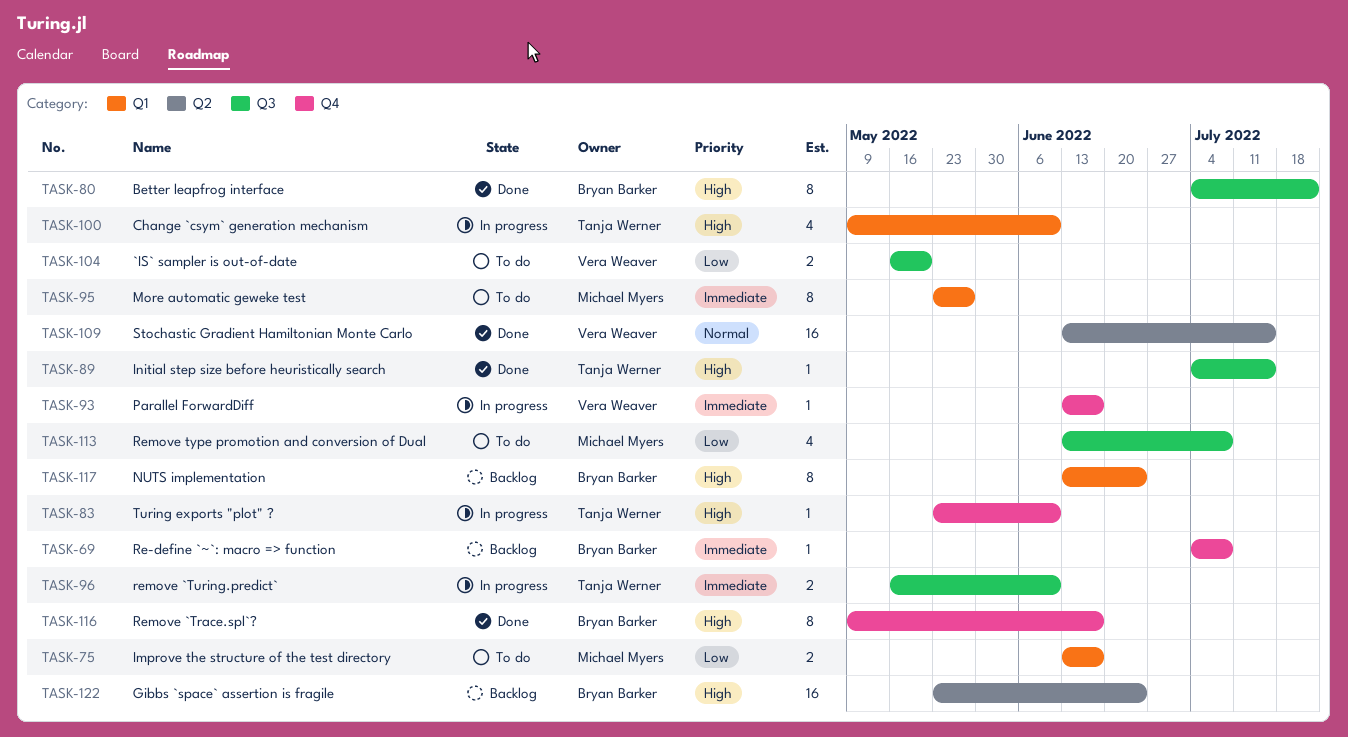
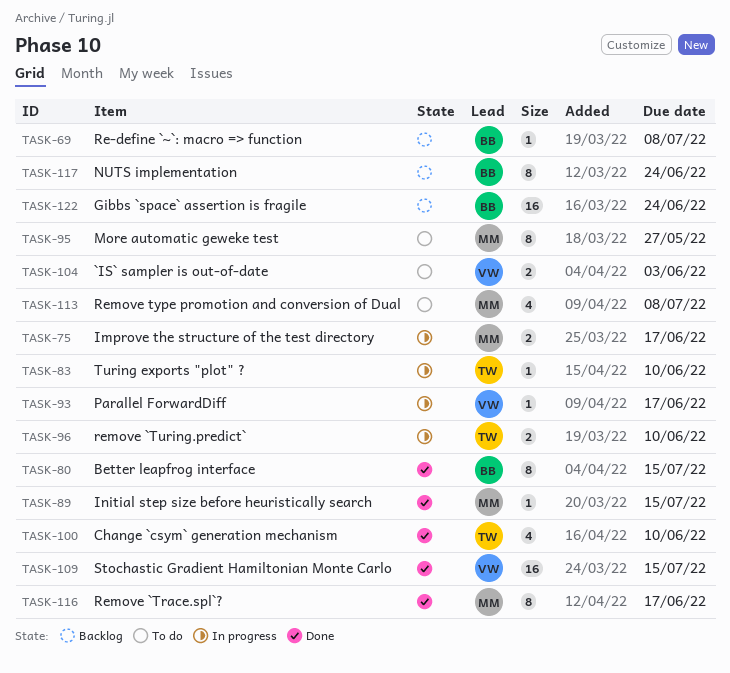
TASK-75, status: To do -> In progress
TASK-80, due: Jul 22 -> Jul 15
TASK-89, owner: Tanja Werner -> Michael Myers
TASK-100, status: In progress -> Done
TASK-104, due: May 20 -> Jun 3
TASK-116, owner: Bryan Barker -> Michael Myers

